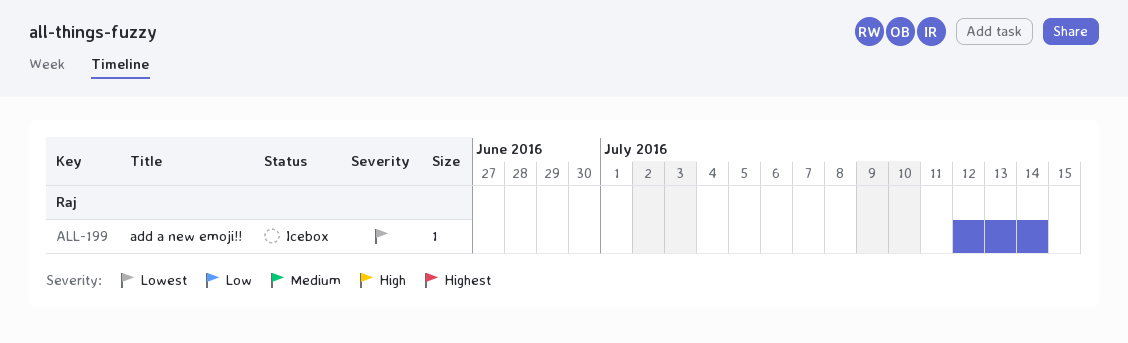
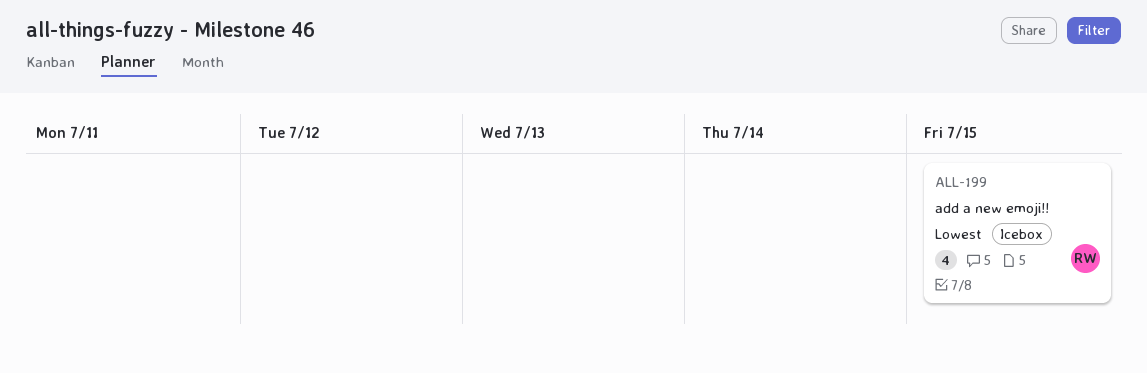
ALL-199, estimate: 1 -> 4
ALL-199, due: Jul 14 -> Jul 15

